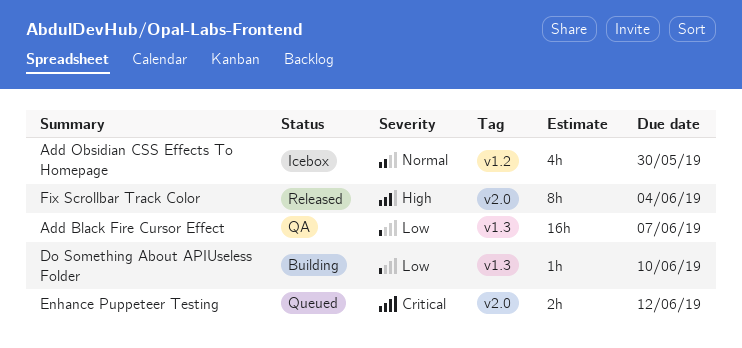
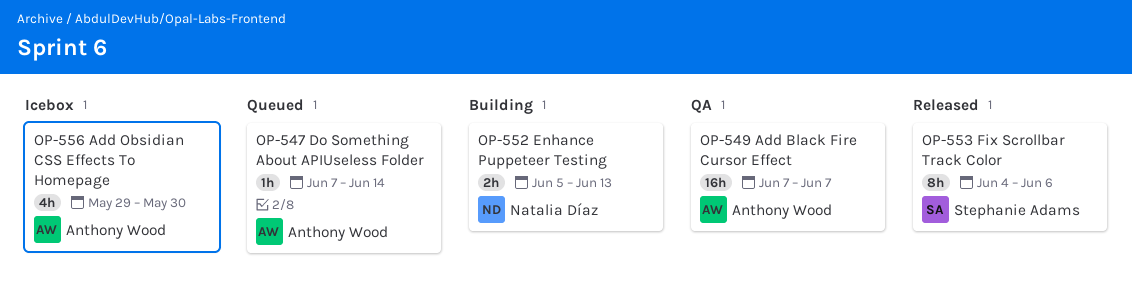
Do Something About APIUseless Folder, status: Building -> Queued
Do Something About APIUseless Folder, due: Jun 10 -> Jun 14
Enhance Puppeteer Testing, status: Queued -> Building
Enhance Puppeteer Testing, due: Jun 12 -> Jun 13
Fix Scrollbar Track Color, due: Jun 4 -> Jun 6

